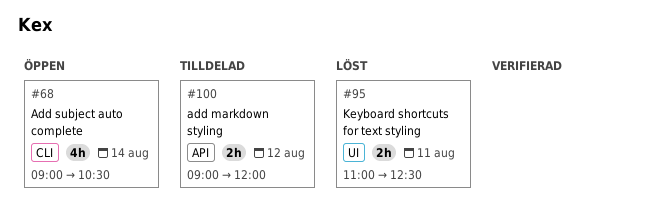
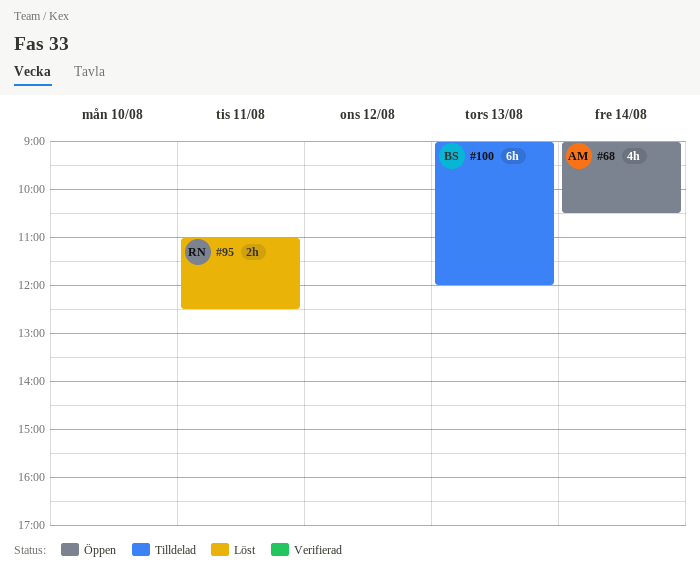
#100, estimate: 2h -> 6h
#100, day: Aug 12 -> Aug 13

